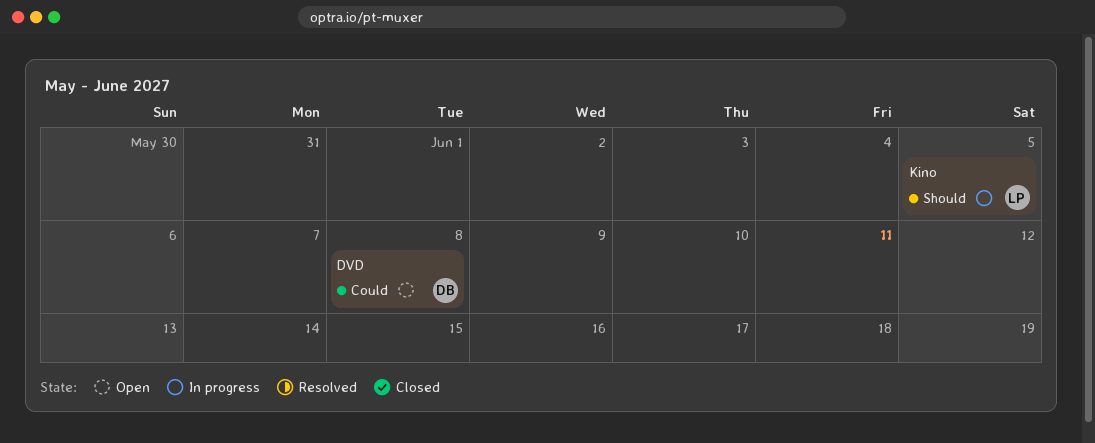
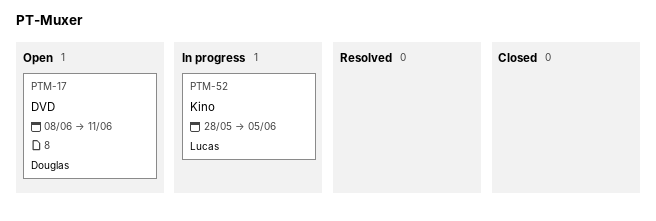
DVD, due: Jun 8 -> Jun 11

